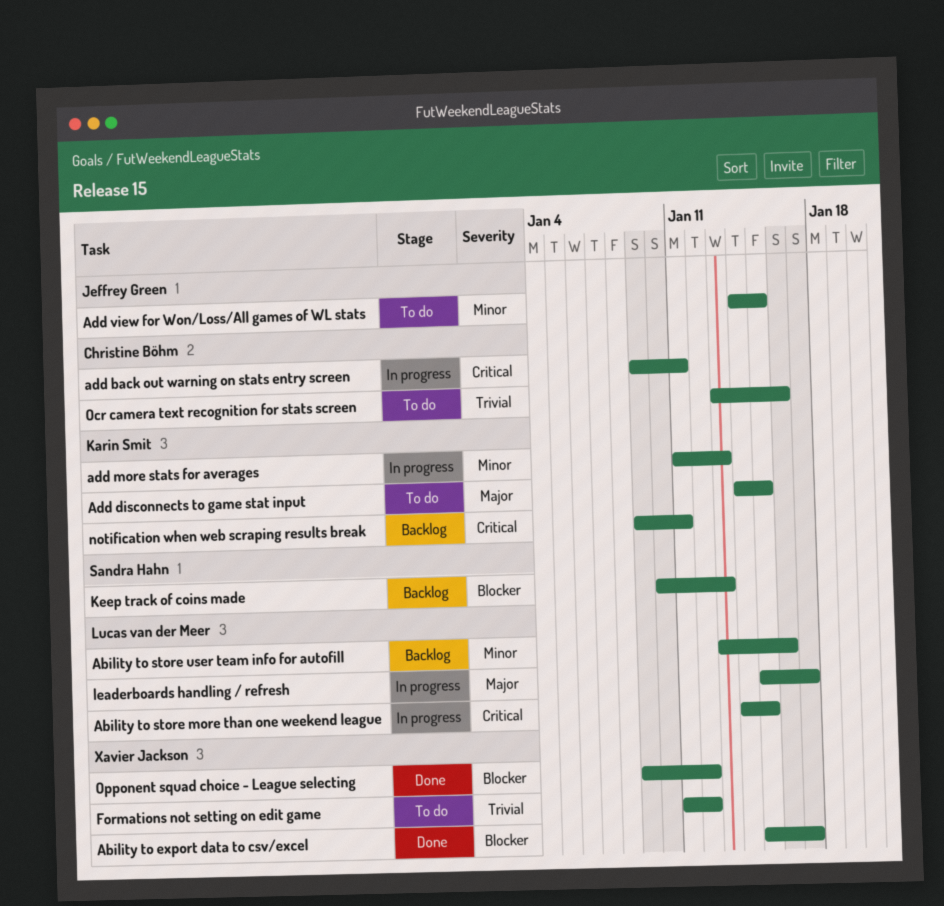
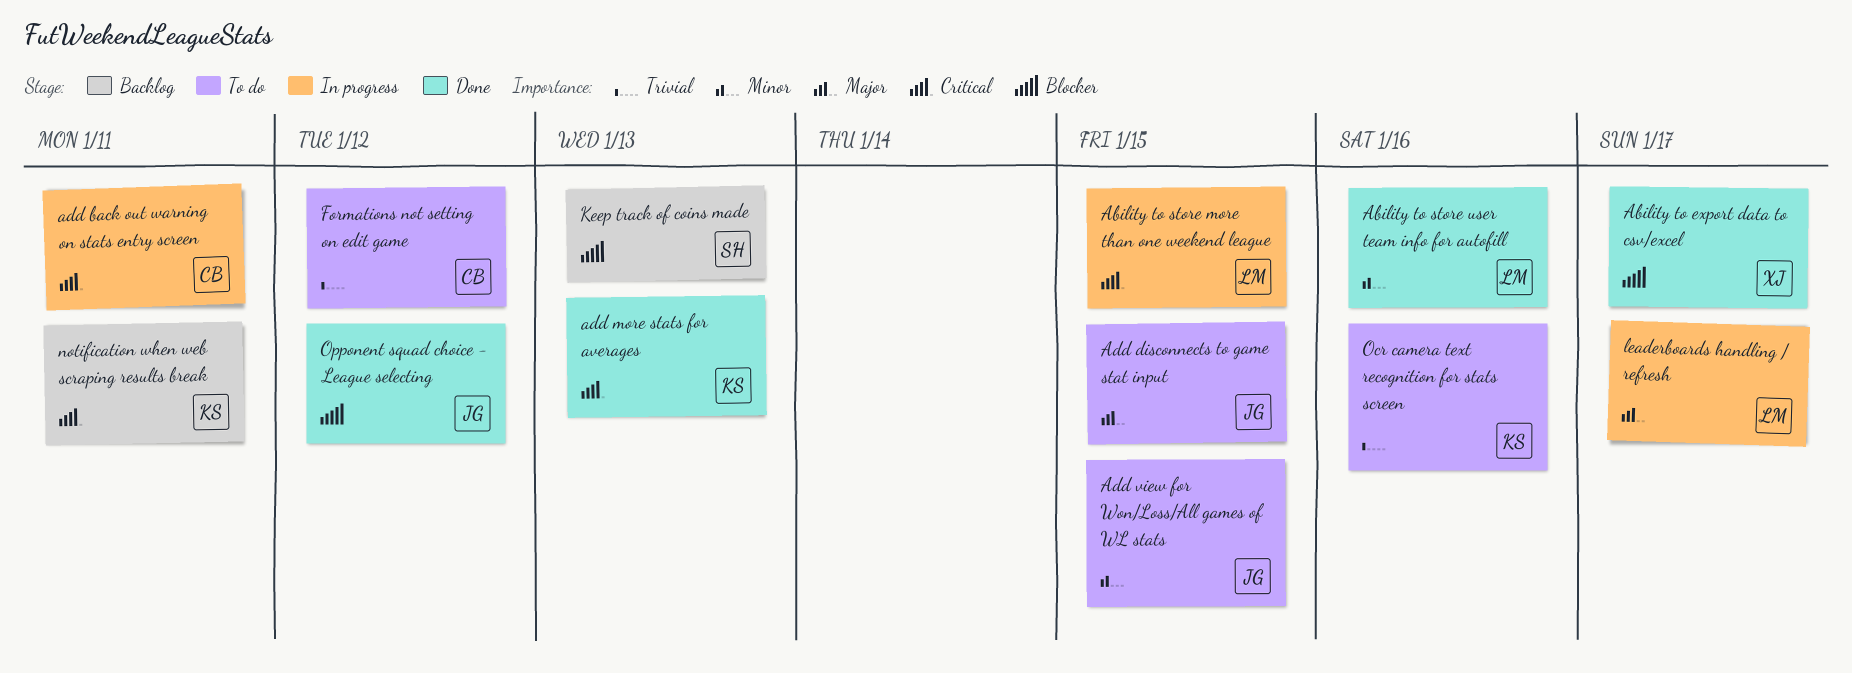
Ability to store user team info for autofill, status: Backlog -> Done
Add disconnects to game stat input, owner: Karin Smit -> Jeffrey Green
add more stats for averages, status: In progress -> Done
add more stats for averages, priority: Minor -> Critical
Formations not setting on edit game, owner: Xavier Jackson -> Christine Böhm
Ocr camera text recognition for stats screen, owner: Christine Böhm -> Karin Smit
Opponent squad choice - League selecting, owner: Xavier Jackson -> Jeffrey Green

